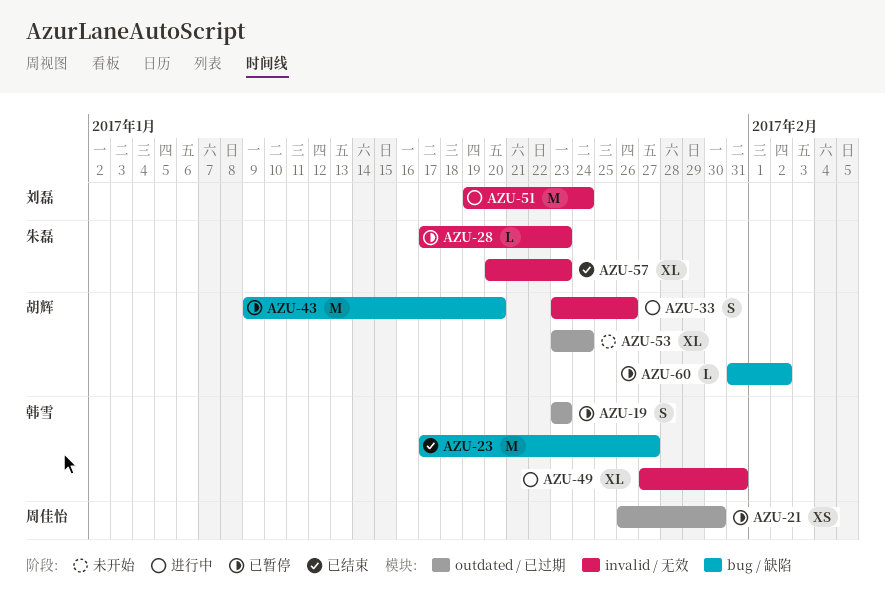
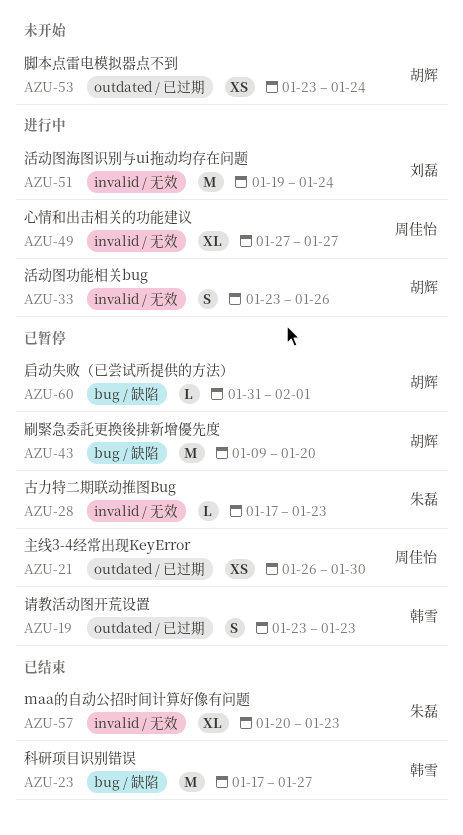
AZU-49, owner: 韩雪 -> 周佳怡
AZU-49, due: Jan 31 -> Jan 27
AZU-53, estimate: XL -> XS
AZU-60, due: Feb 2 -> Feb 1

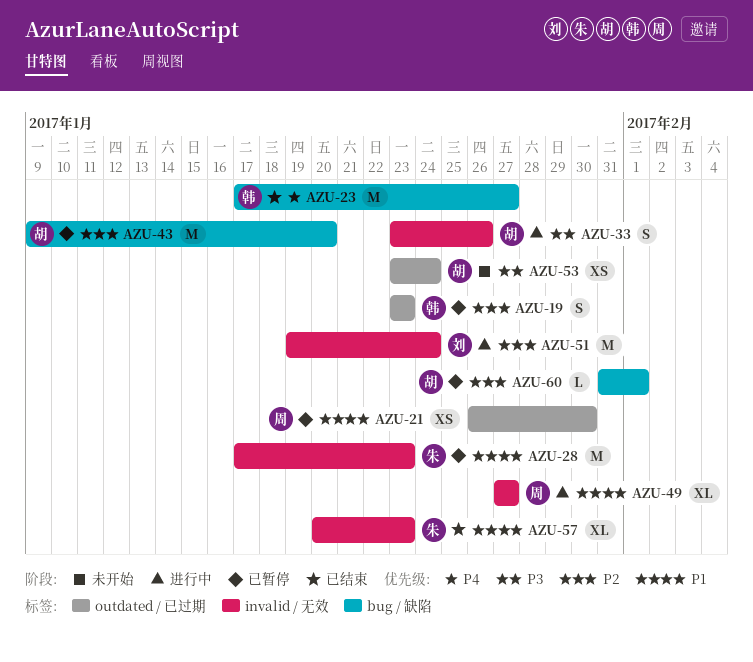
AZU-28, estimate: L -> M

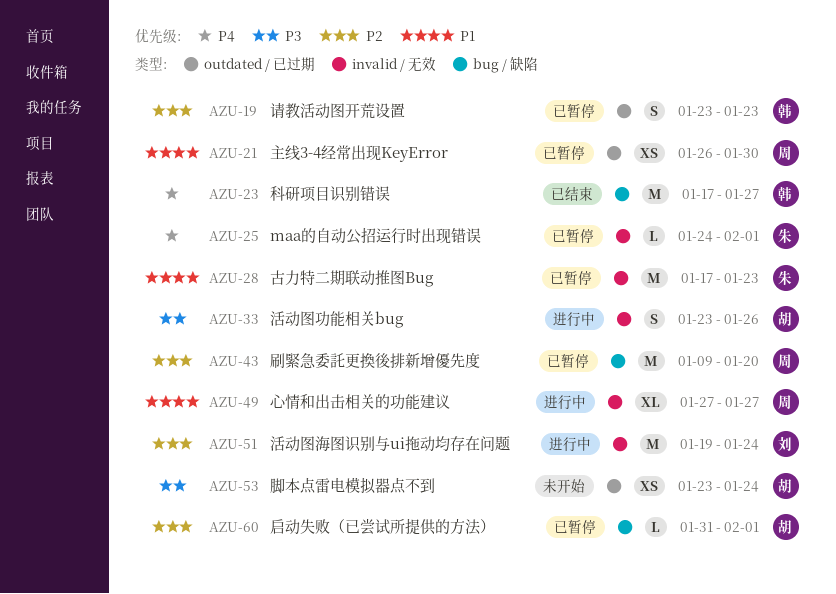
AZU-25: none -> present
AZU-43, owner: 胡 -> 周
AZU-57: present -> none

